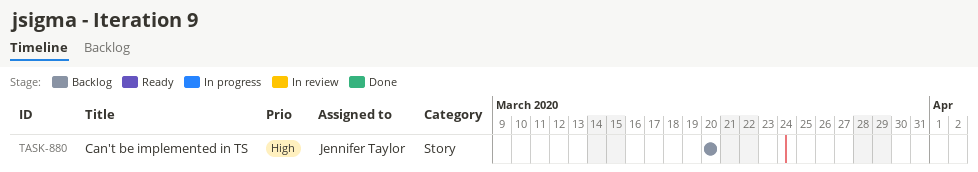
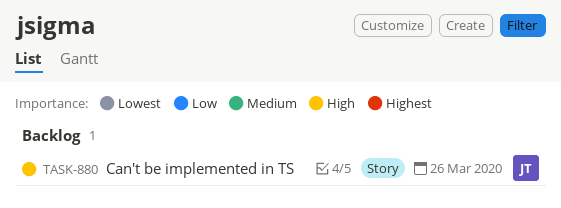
TASK-880, due: Mar 20 -> Mar 26

